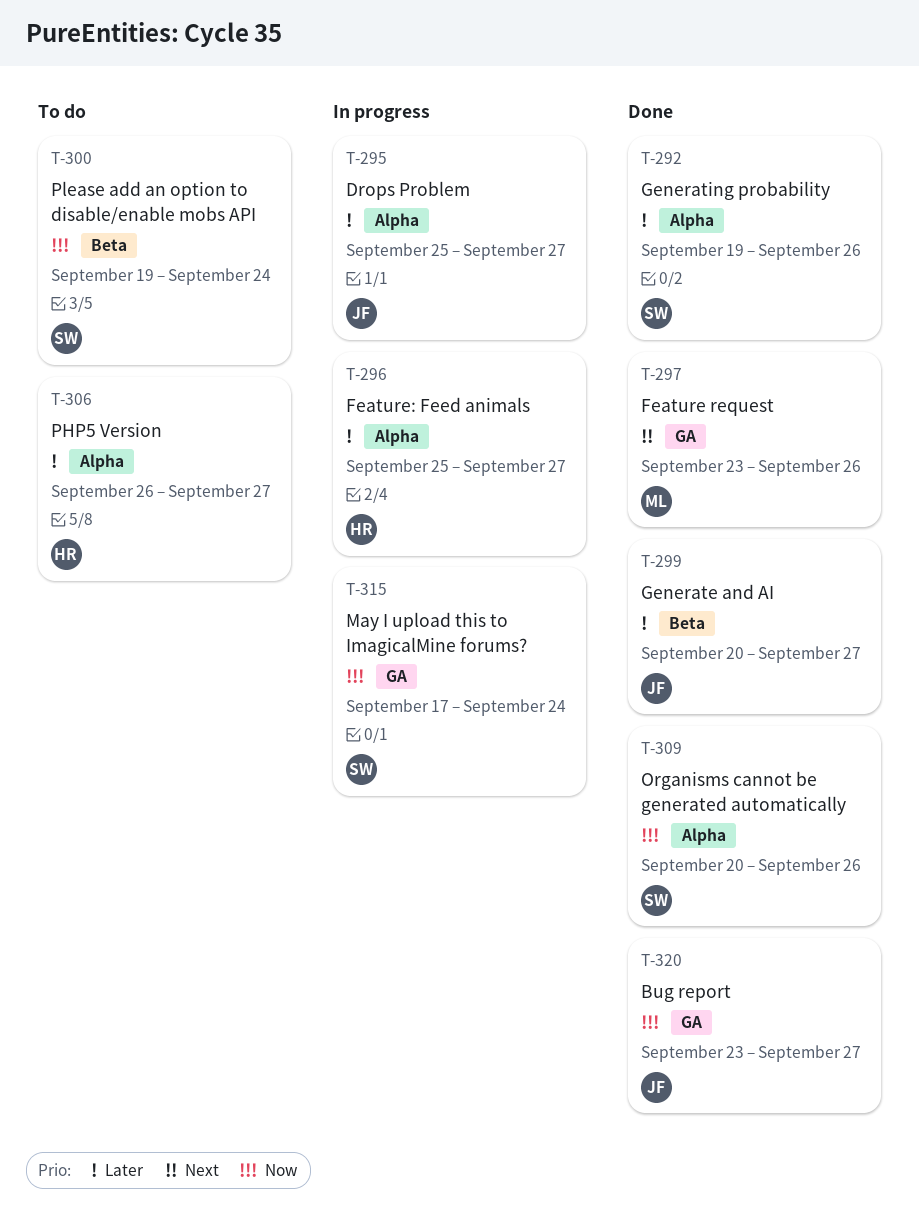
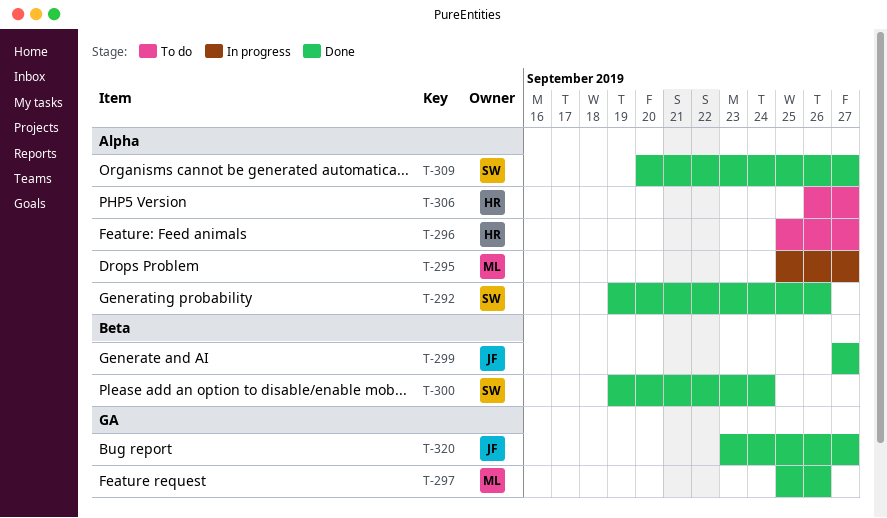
T-295, owner: JF -> ML
T-296, status: In progress -> To do
T-297, start: Sep 23 -> Sep 25
T-299, start: Sep 20 -> Sep 27
T-300, status: To do -> Done
T-309, due: Sep 26 -> Sep 27
T-315: present -> none

